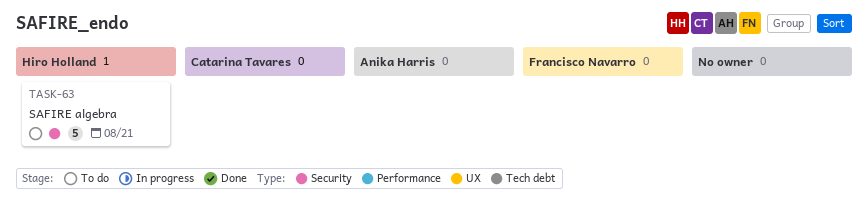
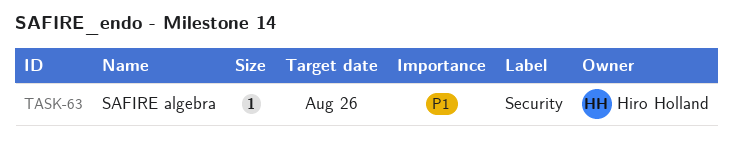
TASK-63, estimate: 5 -> 1
TASK-63, due: Aug 21 -> Aug 26

